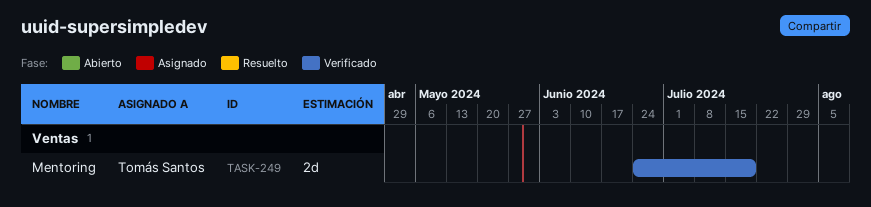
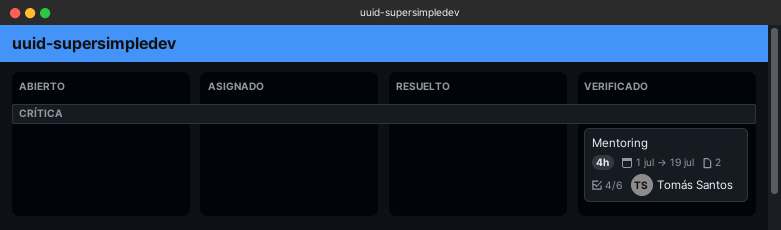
Mentoring, estimate: 2d -> 4h
Mentoring, start: Jun 24 -> Jul 1

